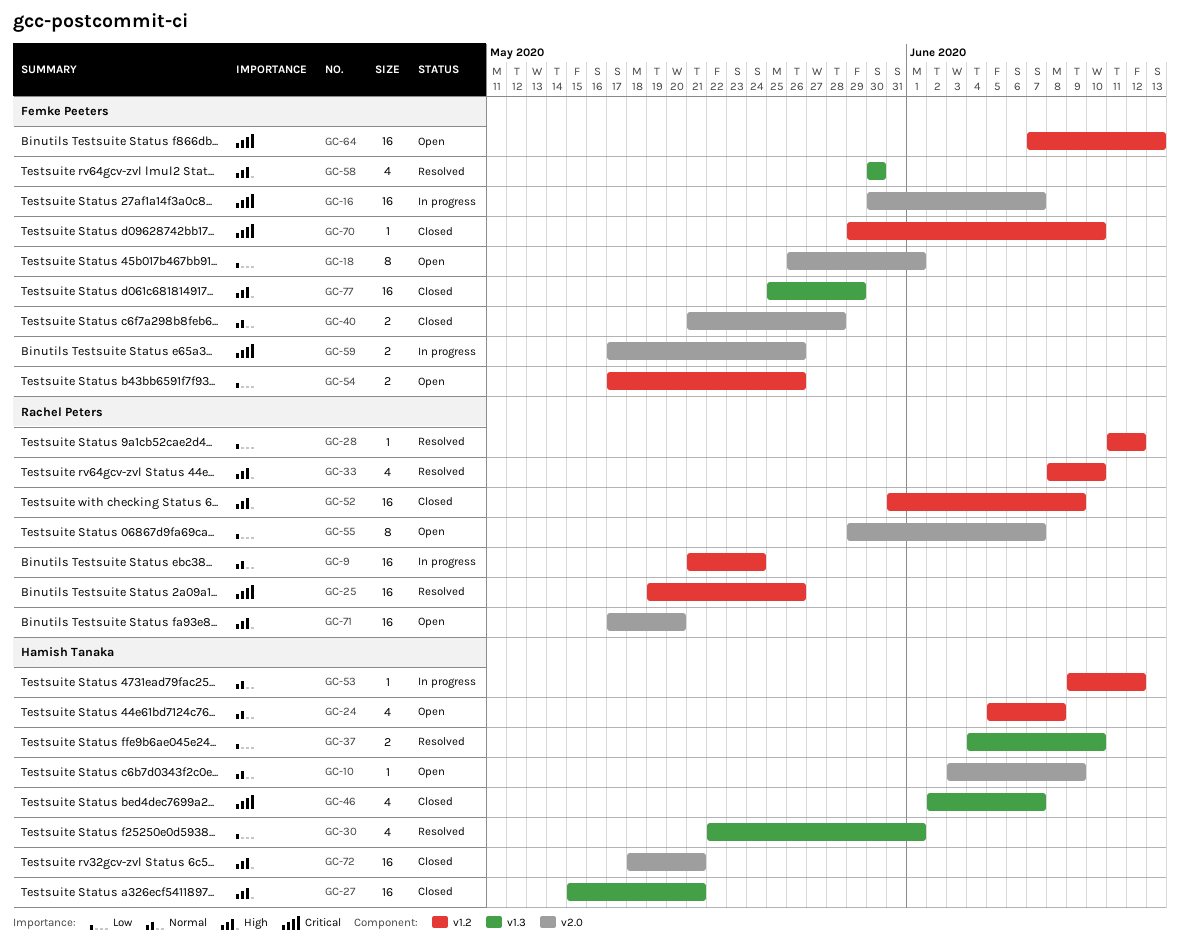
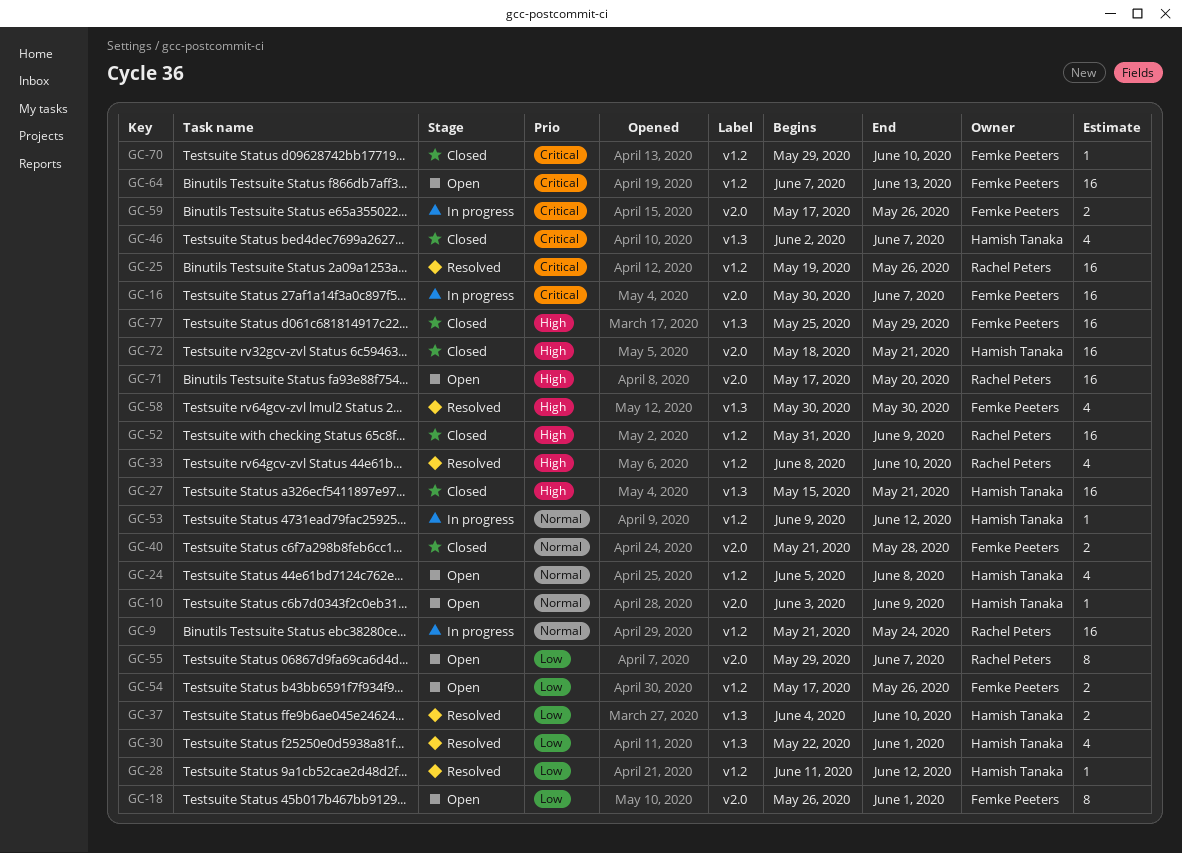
GC-28, owner: Rachel Peters -> Hamish Tanaka

